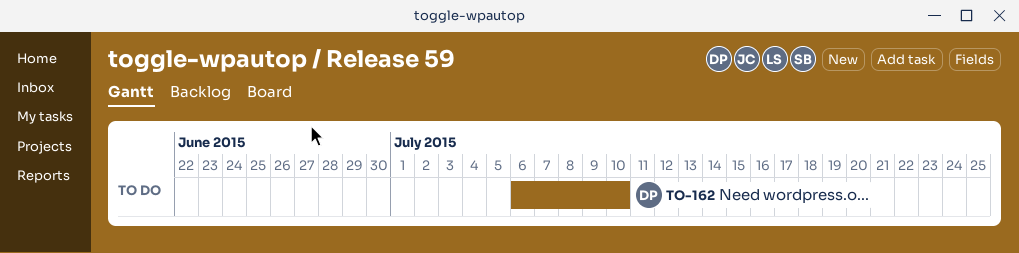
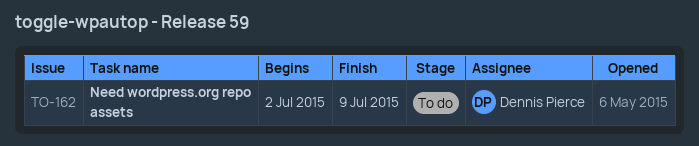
TO-162, start: Jul 6 -> Jul 2
TO-162, due: Jul 10 -> Jul 9

